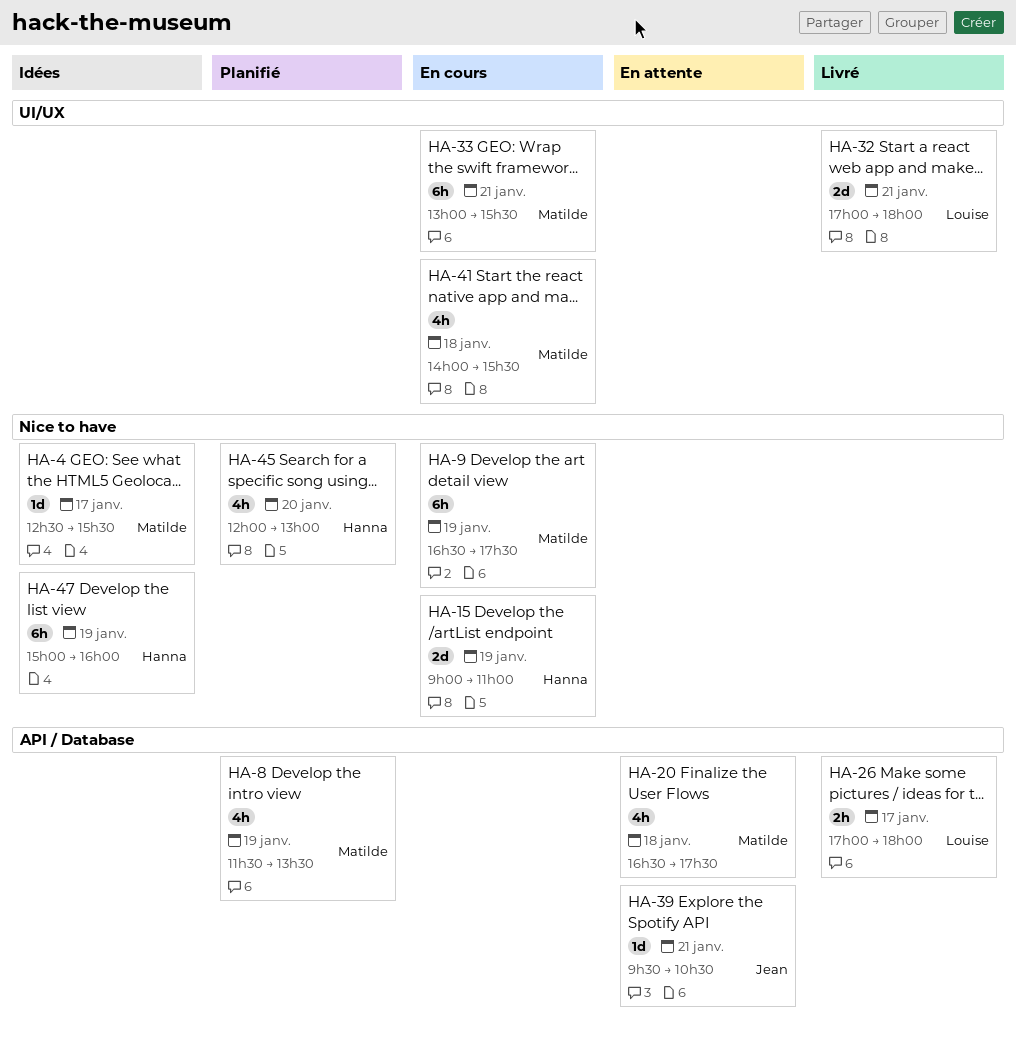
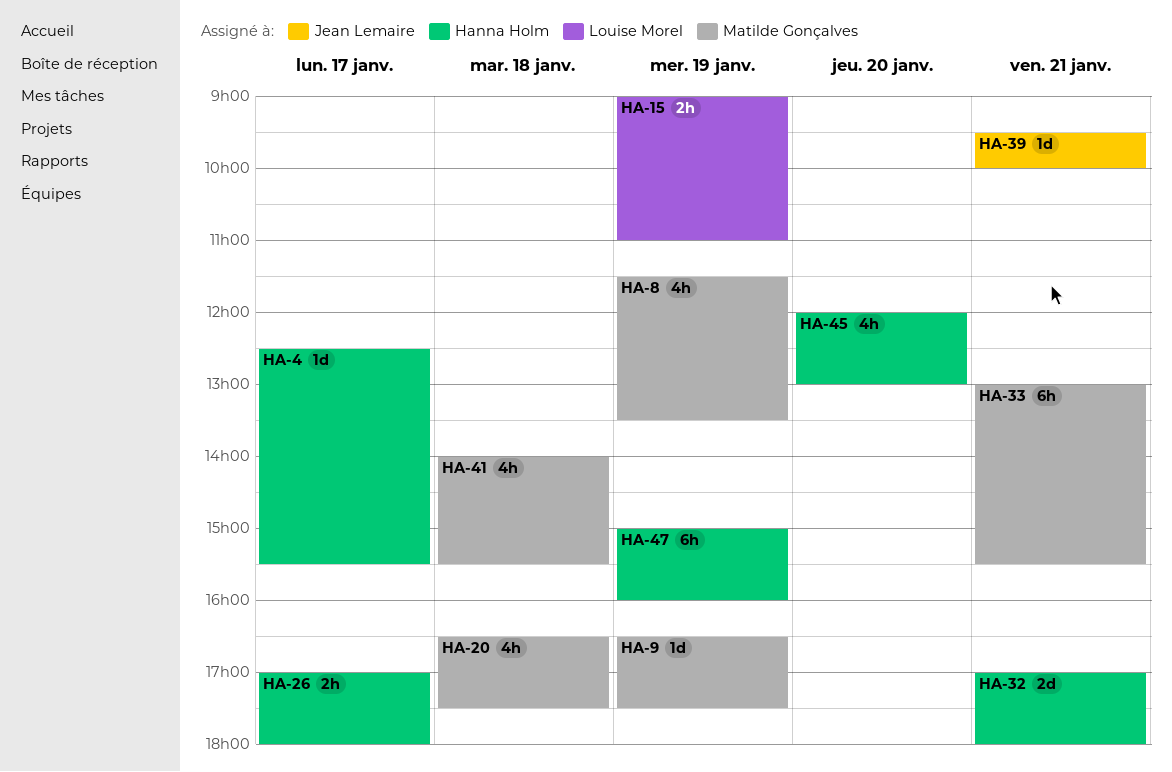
HA-4, owner: Matilde Gonçalves -> Hanna Holm
HA-9, estimate: 6h -> 1d
HA-15, owner: Hanna Holm -> Louise Morel
HA-15, estimate: 2d -> 2h
HA-26, owner: Louise Morel -> Hanna Holm
HA-32, owner: Louise Morel -> Hanna Holm
HA-39, ends: 10:30 -> 10:00

